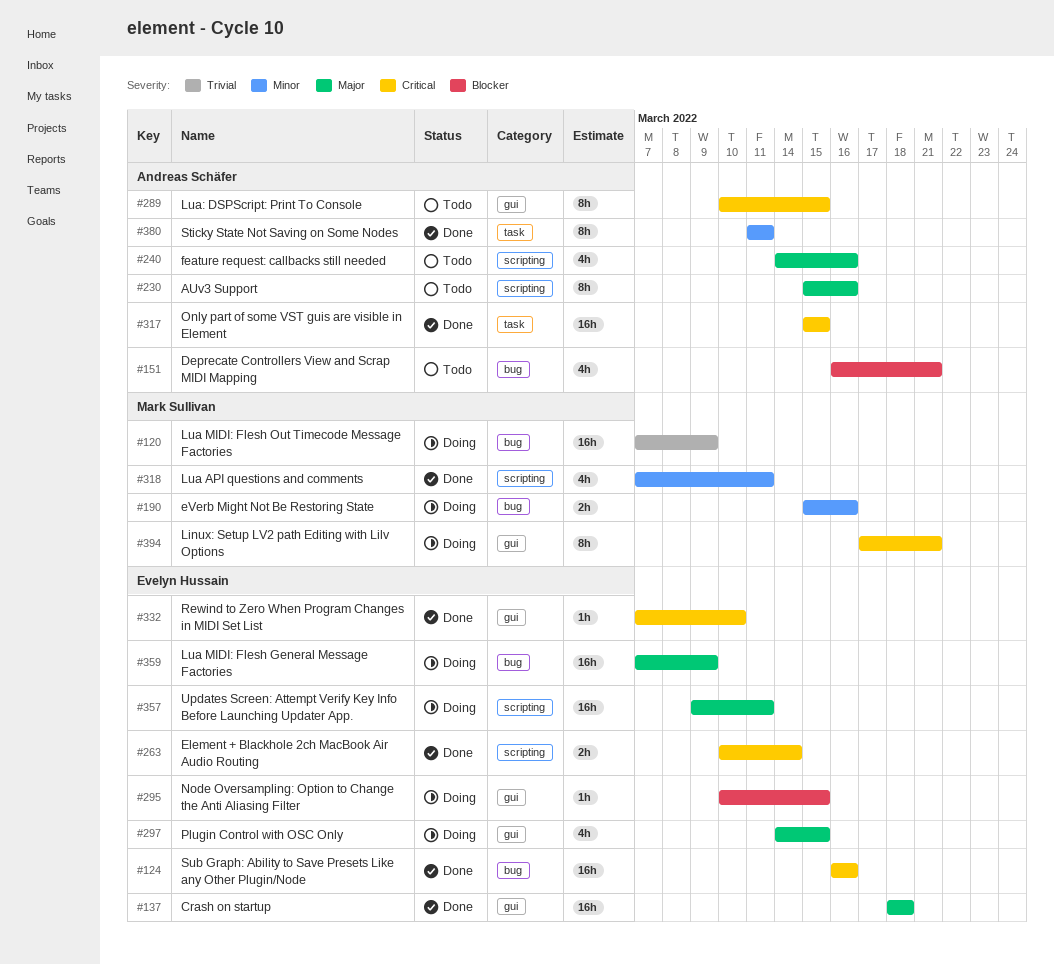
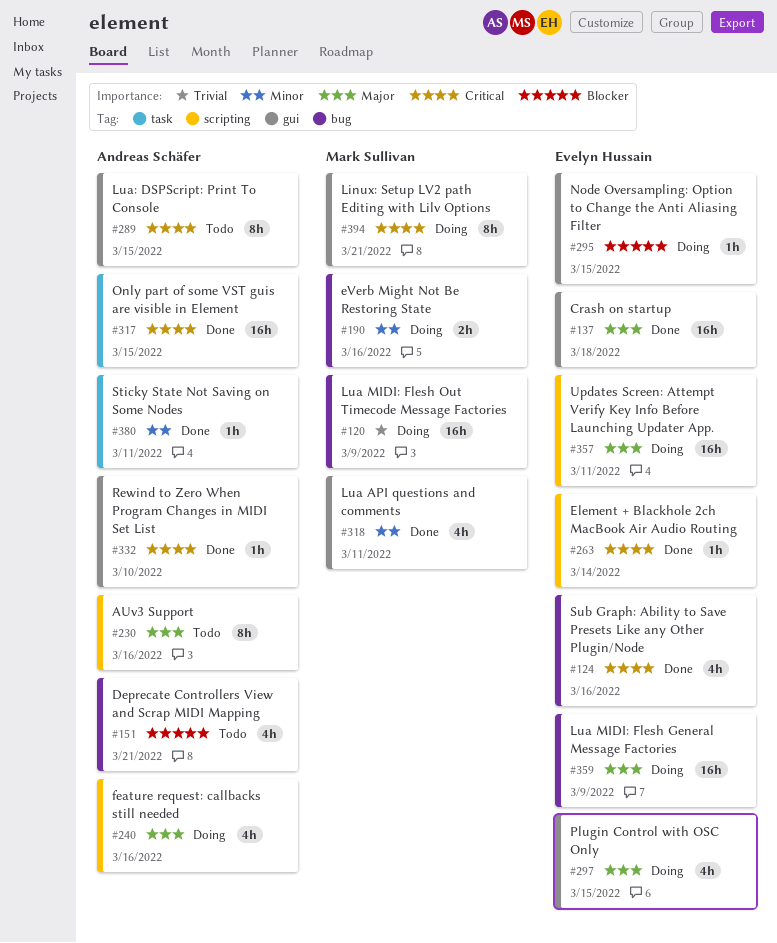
#124, estimate: 16h -> 4h
#240, status: Todo -> Doing
#263, estimate: 2h -> 1h
#318, label: scripting -> gui
#332, owner: Evelyn Hussain -> Andreas Schäfer
#380, estimate: 8h -> 1h

